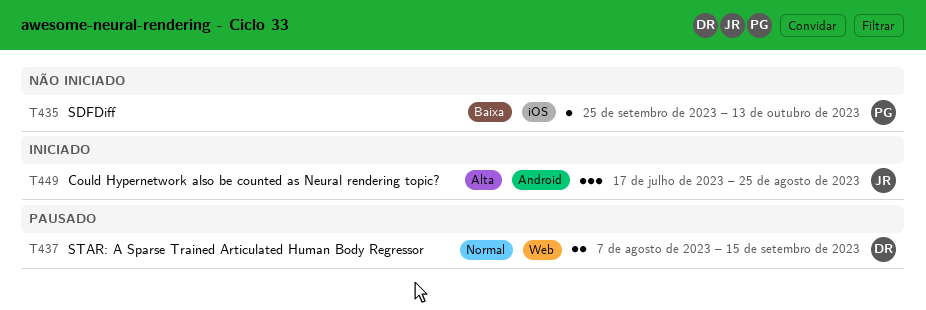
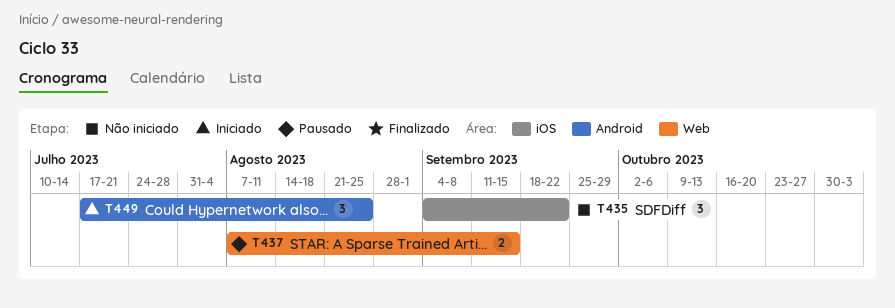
T435, estimate: 1 -> 3
T435, start: Sep 25 -> Sep 4
T435, due: Oct 13 -> Sep 22

